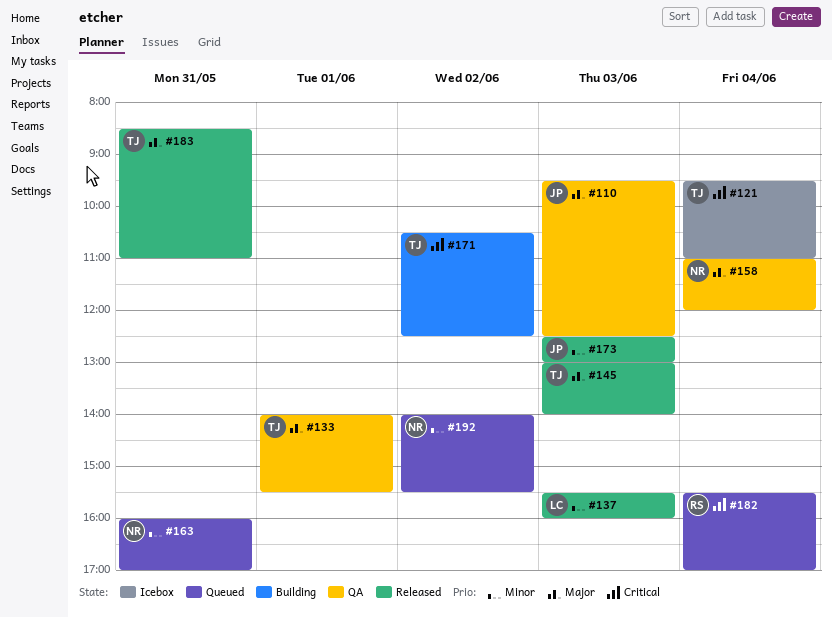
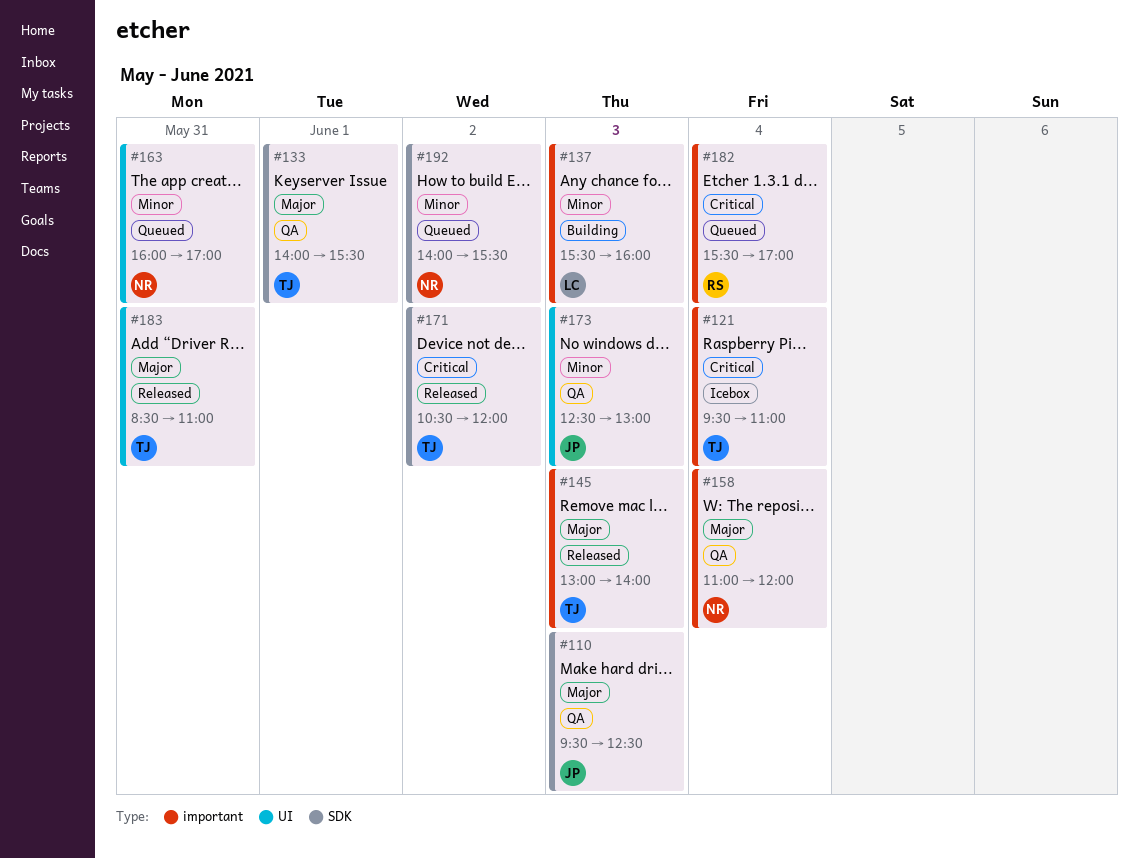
#137, status: Released -> Building
#171, status: Building -> Released
#171, ends: 12:30 -> 12:00
#173, status: Released -> QA

